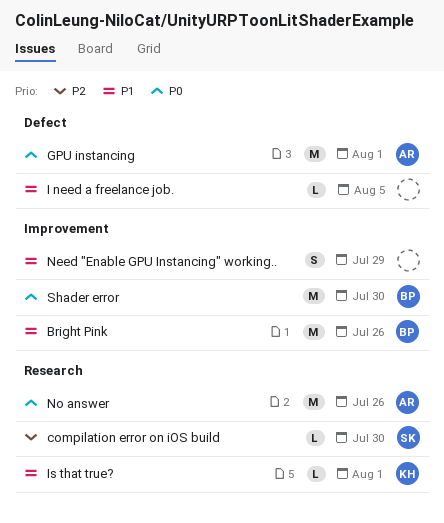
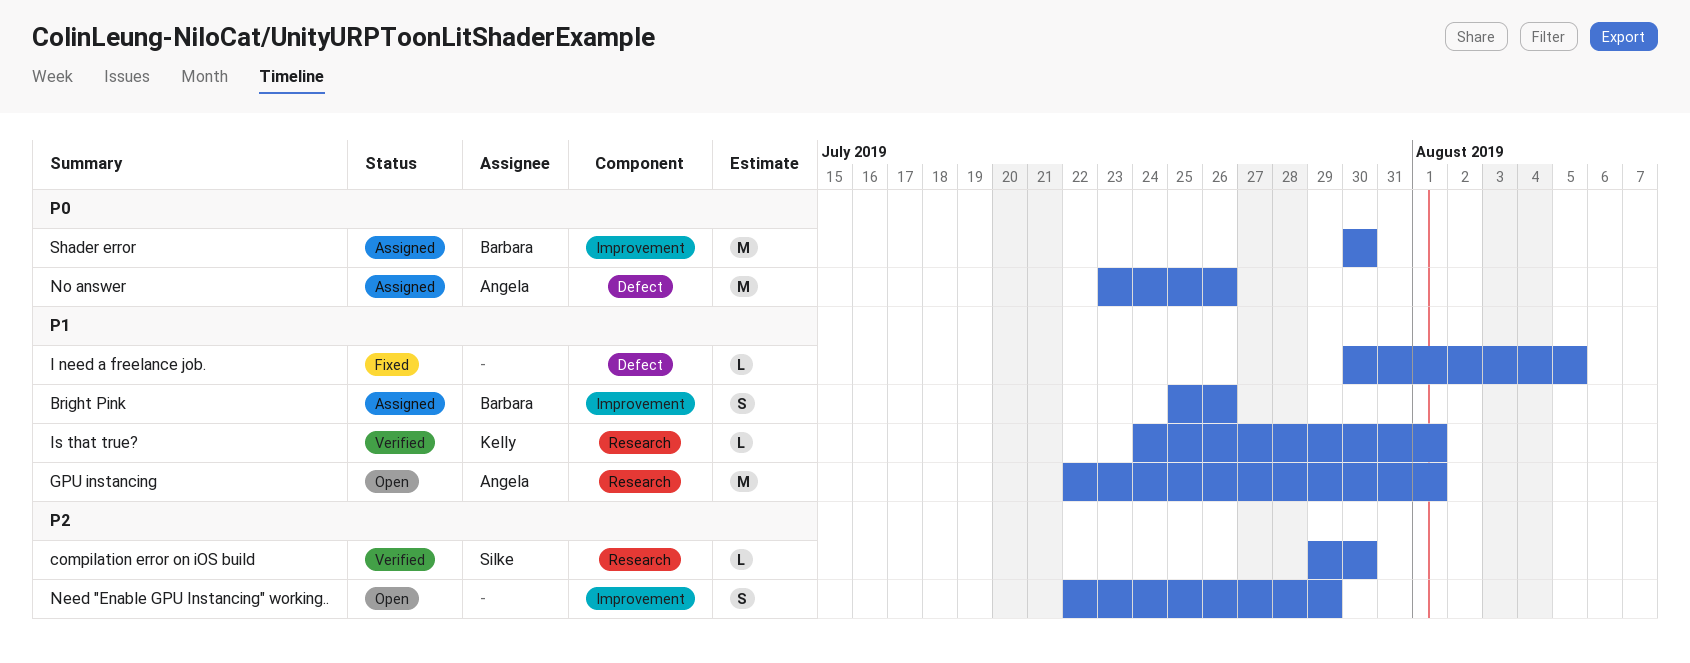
Bright Pink, estimate: M -> S
GPU instancing, priority: P0 -> P1
GPU instancing, label: Defect -> Research
Need "Enable GPU Instancing" working.., priority: P1 -> P2
No answer, label: Research -> Defect

